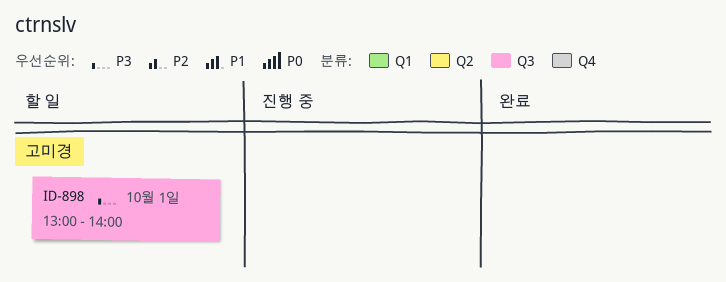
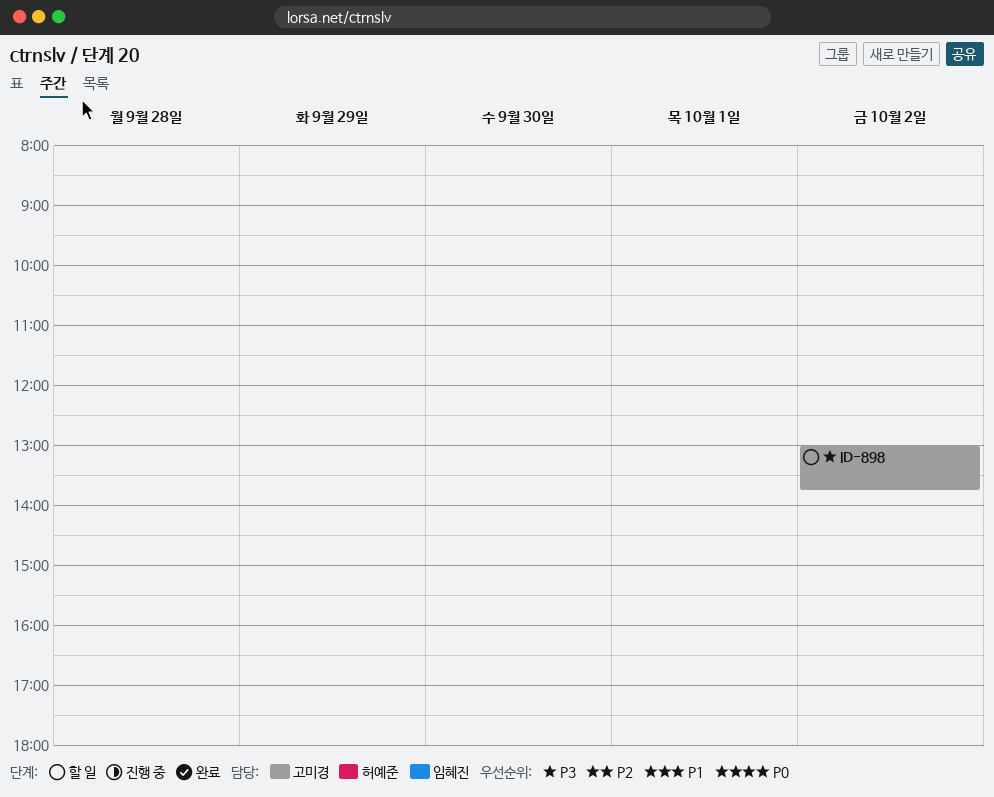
ID-898, day: Oct 1 -> Oct 2
ID-898, ends: 14:00 -> 13:45

